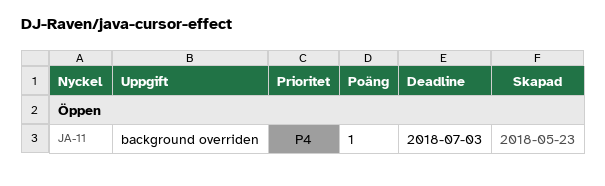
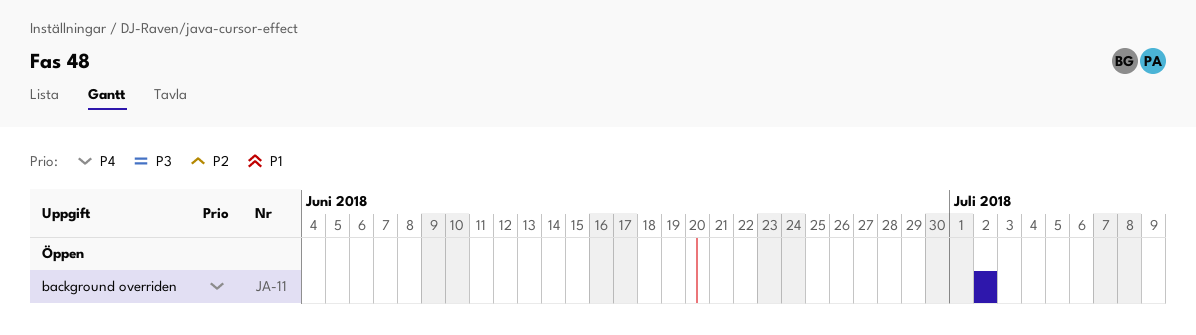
JA-11, due: Jul 3 -> Jul 2

